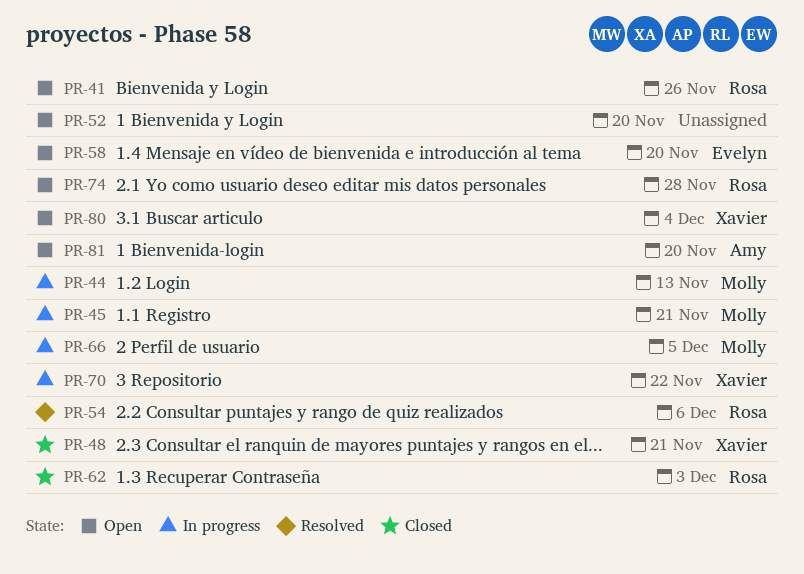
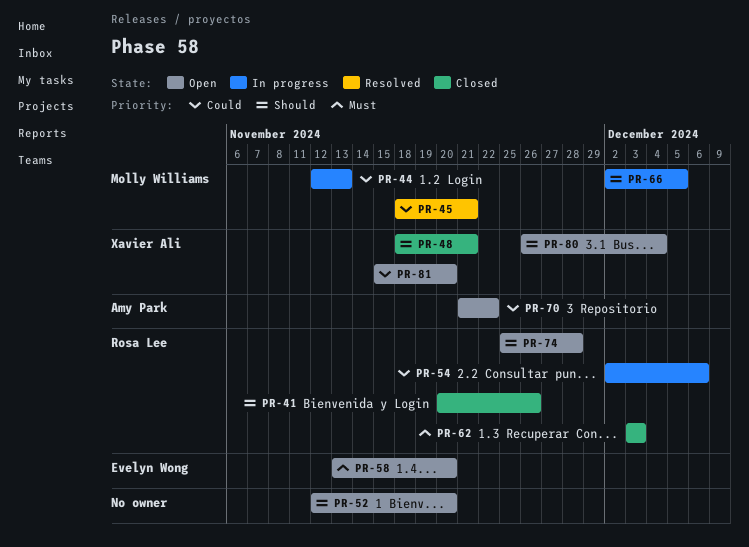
PR-41, status: Open -> Closed
PR-45, status: In progress -> Resolved
PR-54, status: Resolved -> In progress
PR-70, status: In progress -> Open
PR-70, owner: Xavier Ali -> Amy Park
PR-81, owner: Amy Park -> Xavier Ali

